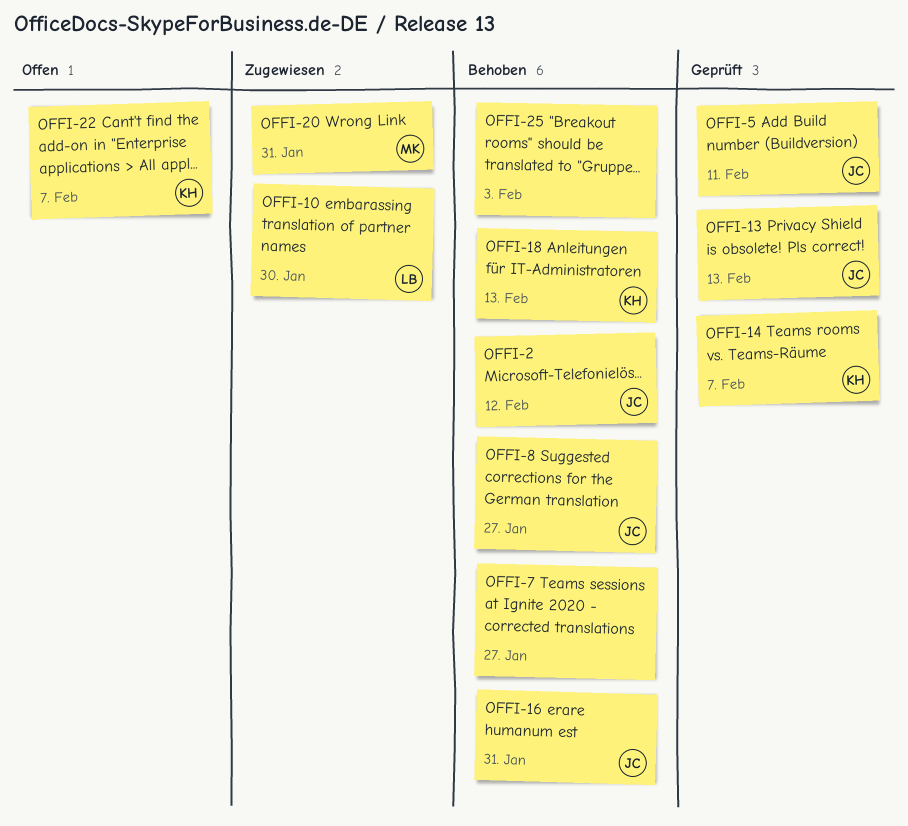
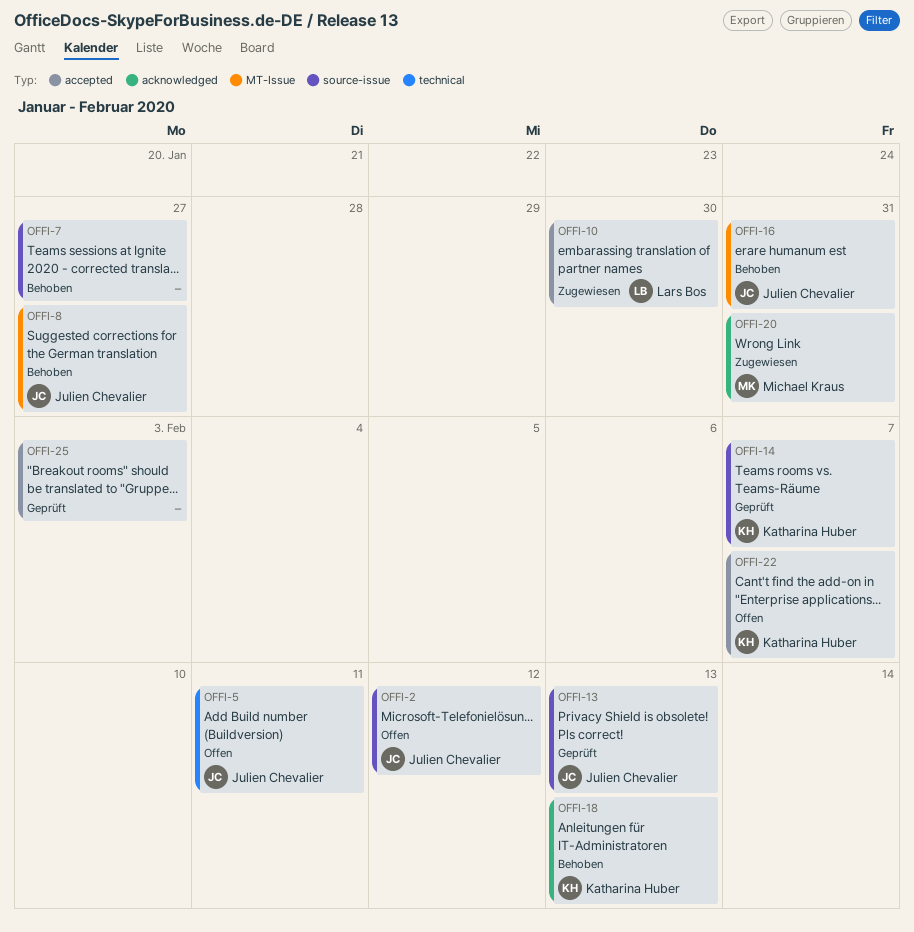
OFFI-2, status: Behoben -> Offen
OFFI-5, status: Geprüft -> Offen
OFFI-25, status: Behoben -> Geprüft

